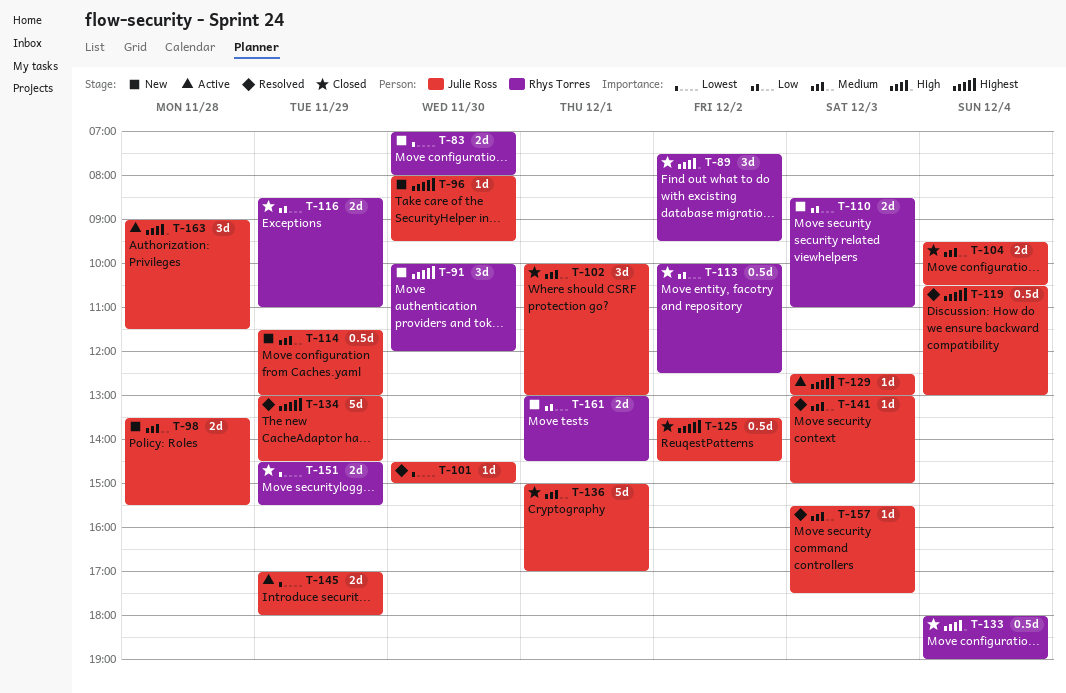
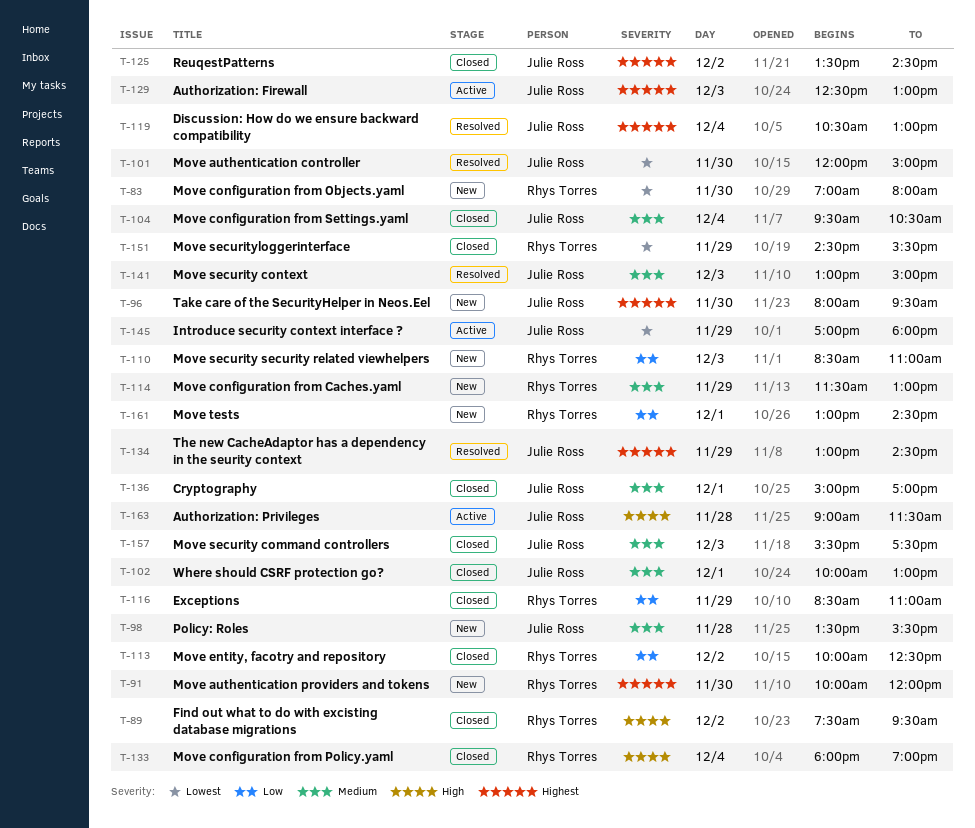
T-101, begins: 14:30 -> 12:00
T-114, owner: Julie Ross -> Rhys Torres
T-157, status: Resolved -> Closed

